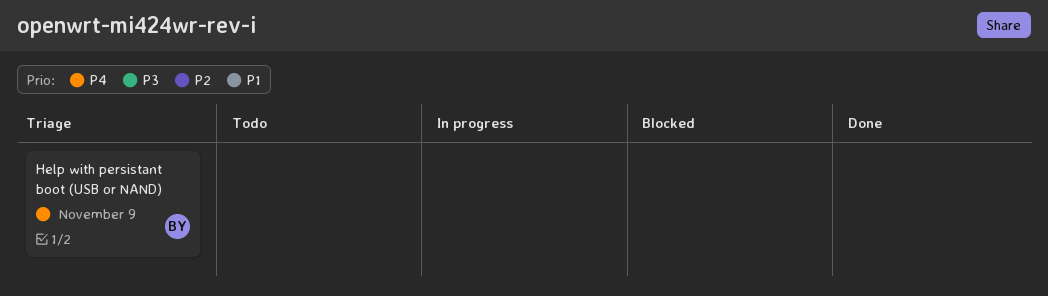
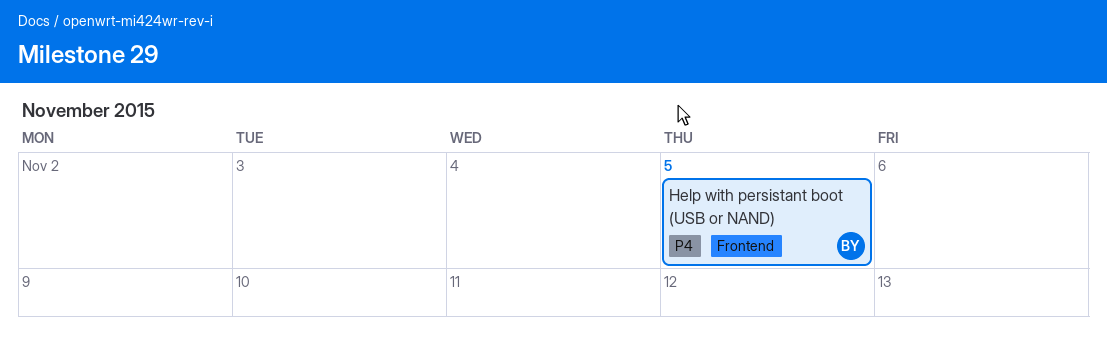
Help with persistant boot (USB or NAND), due: Nov 9 -> Nov 5

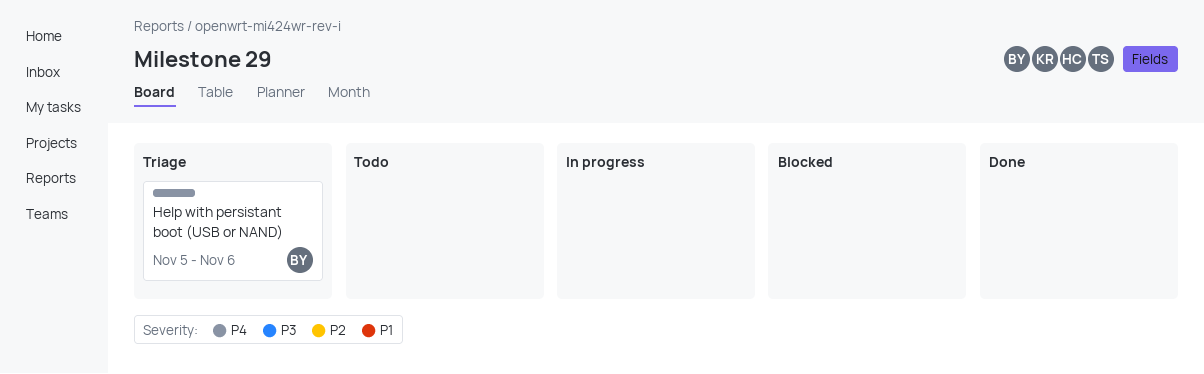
Help with persistant boot (USB or NAND), due: Nov 5 -> Nov 6

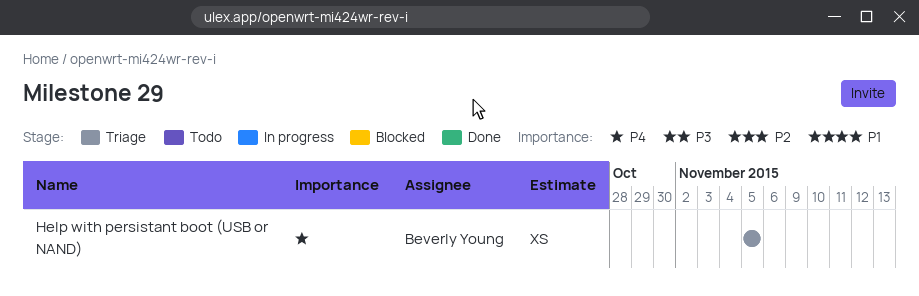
Help with persistant boot (USB or NAND), due: Nov 6 -> Nov 5

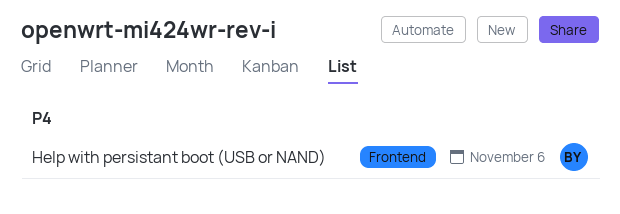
Help with persistant boot (USB or NAND), due: Nov 5 -> Nov 6

